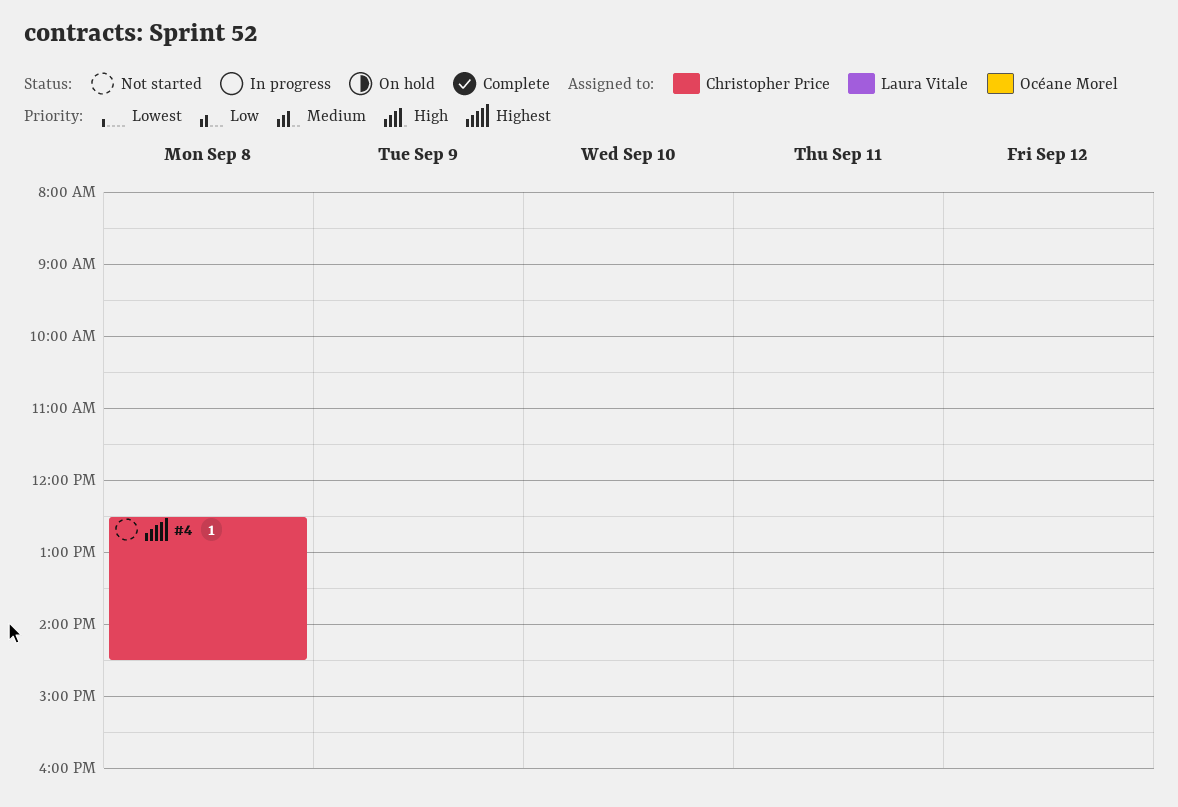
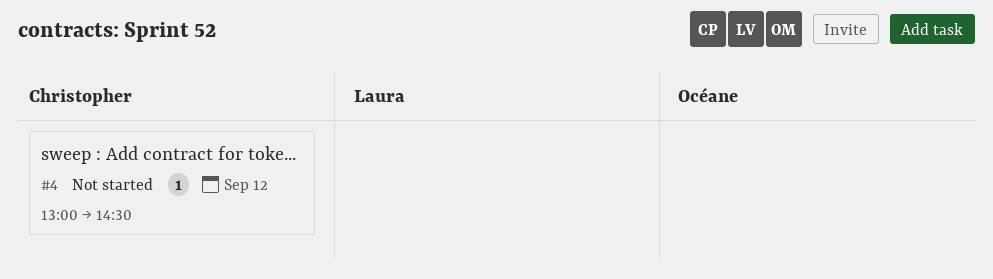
#4, day: Sep 8 -> Sep 12
#4, begins: 12:30 -> 13:00

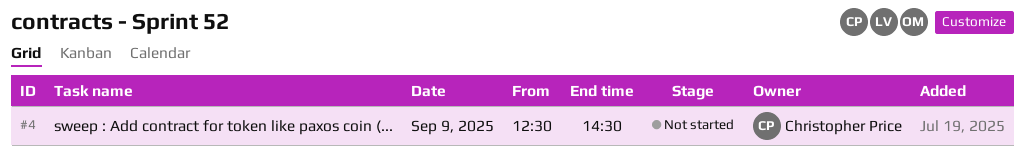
#4, day: Sep 12 -> Sep 9
#4, begins: 13:00 -> 12:30

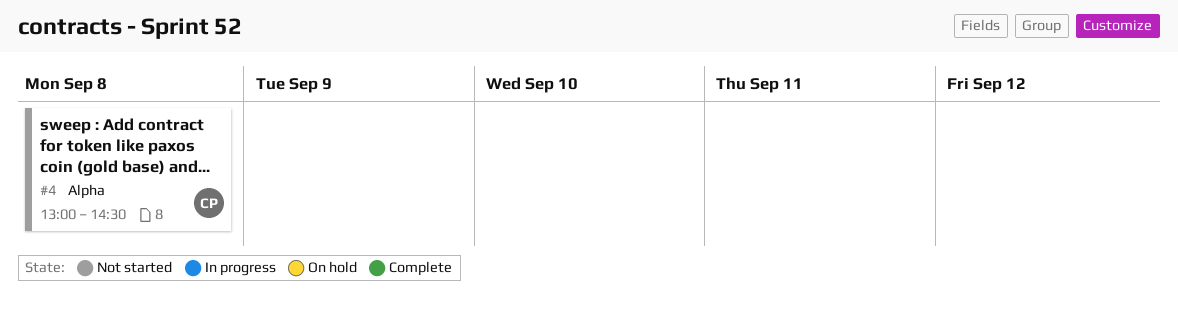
#4, day: Sep 9 -> Sep 8
#4, begins: 12:30 -> 13:00

